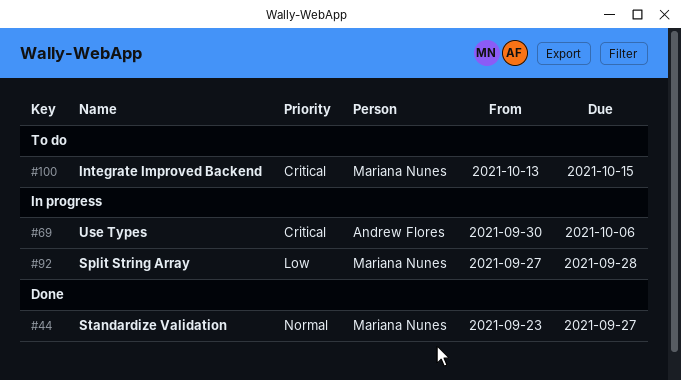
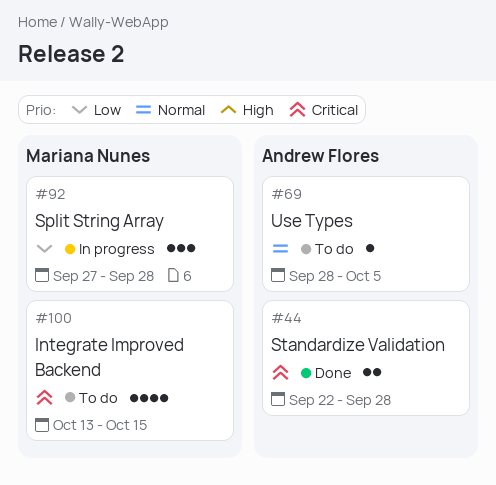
#44, owner: Mariana Nunes -> Andrew Flores
#44, priority: Normal -> Critical
#44, start: Sep 23 -> Sep 22
#44, due: Sep 27 -> Sep 28
#69, status: In progress -> To do
#69, priority: Critical -> Normal
#69, start: Sep 30 -> Sep 28
#69, due: Oct 6 -> Oct 5

